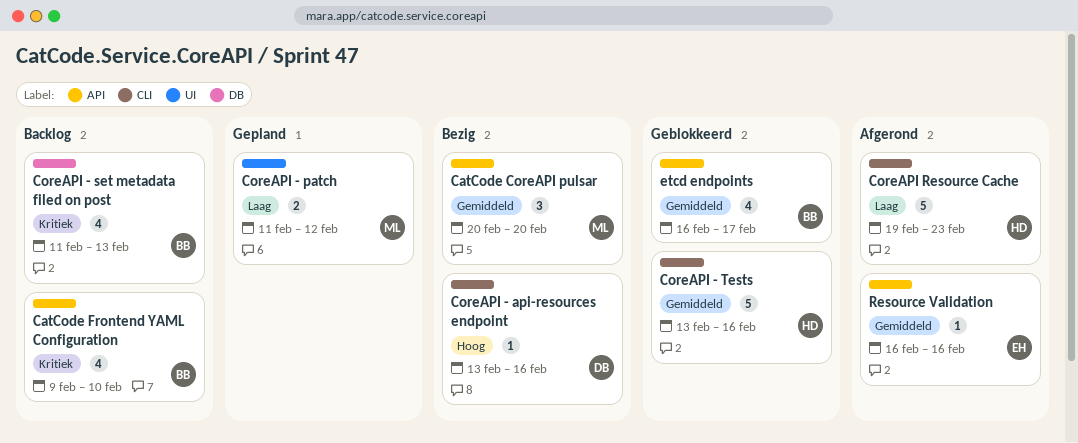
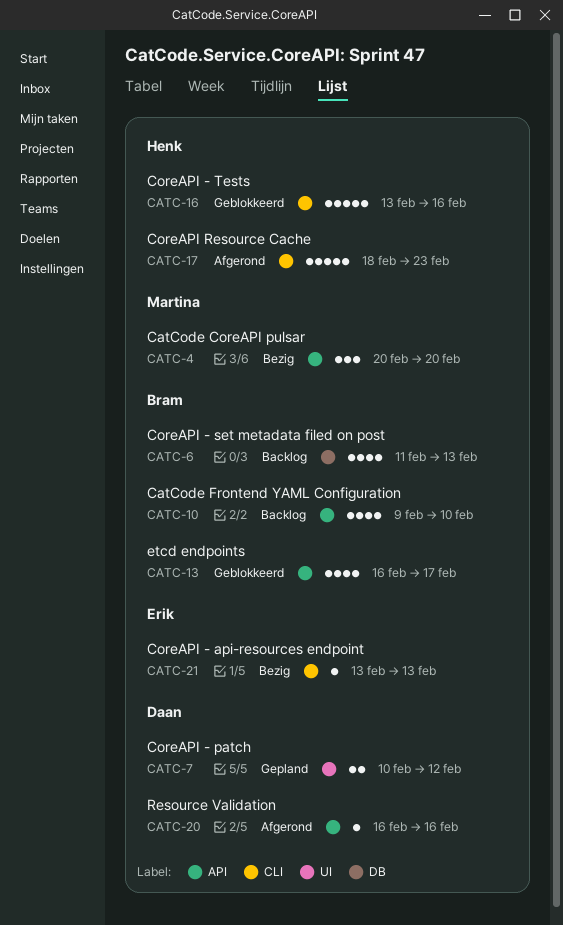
CoreAPI - api-resources endpoint, owner: Daan -> Erik
CoreAPI - api-resources endpoint, due: Feb 16 -> Feb 13
CoreAPI - patch, owner: Martina -> Daan
CoreAPI - patch, start: Feb 11 -> Feb 10
CoreAPI Resource Cache, start: Feb 19 -> Feb 18
Resource Validation, owner: Erik -> Daan

